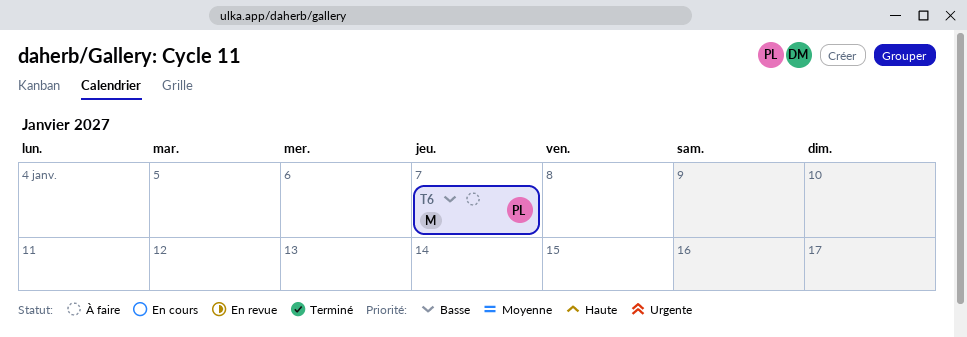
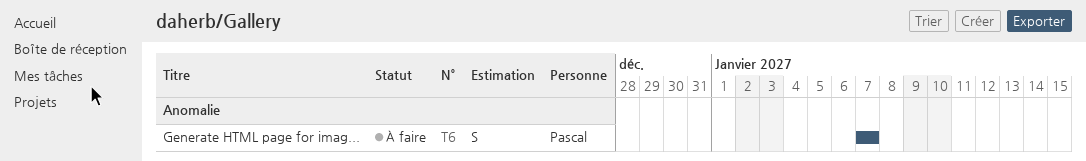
T6, estimate: M -> S

